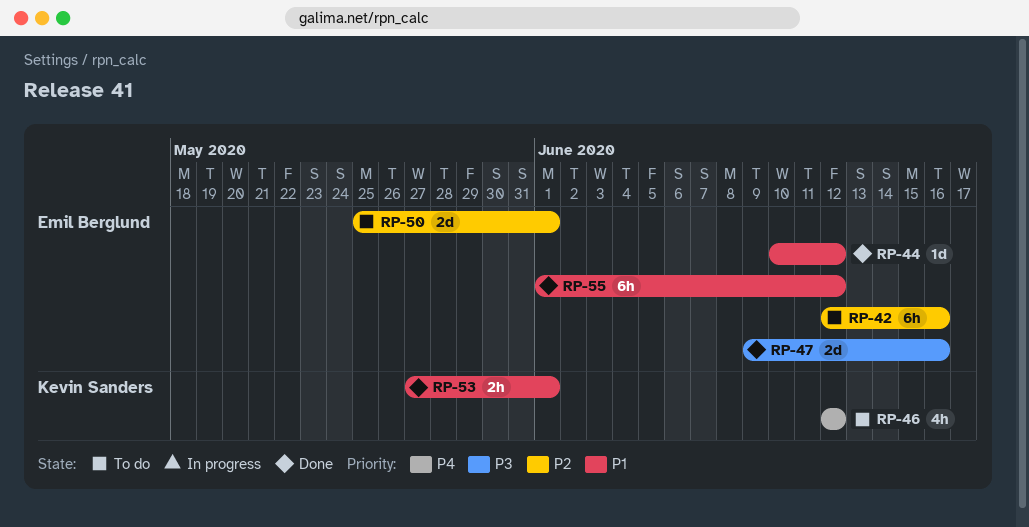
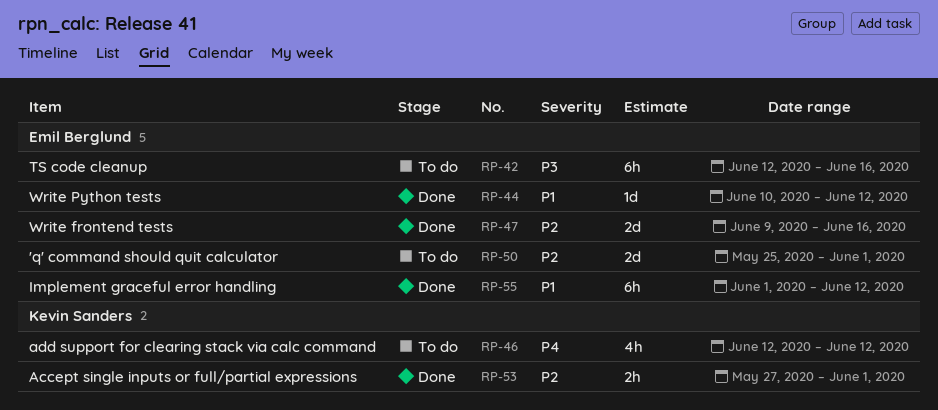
RP-42, priority: P2 -> P3
RP-47, priority: P3 -> P2
RP-53, priority: P1 -> P2

